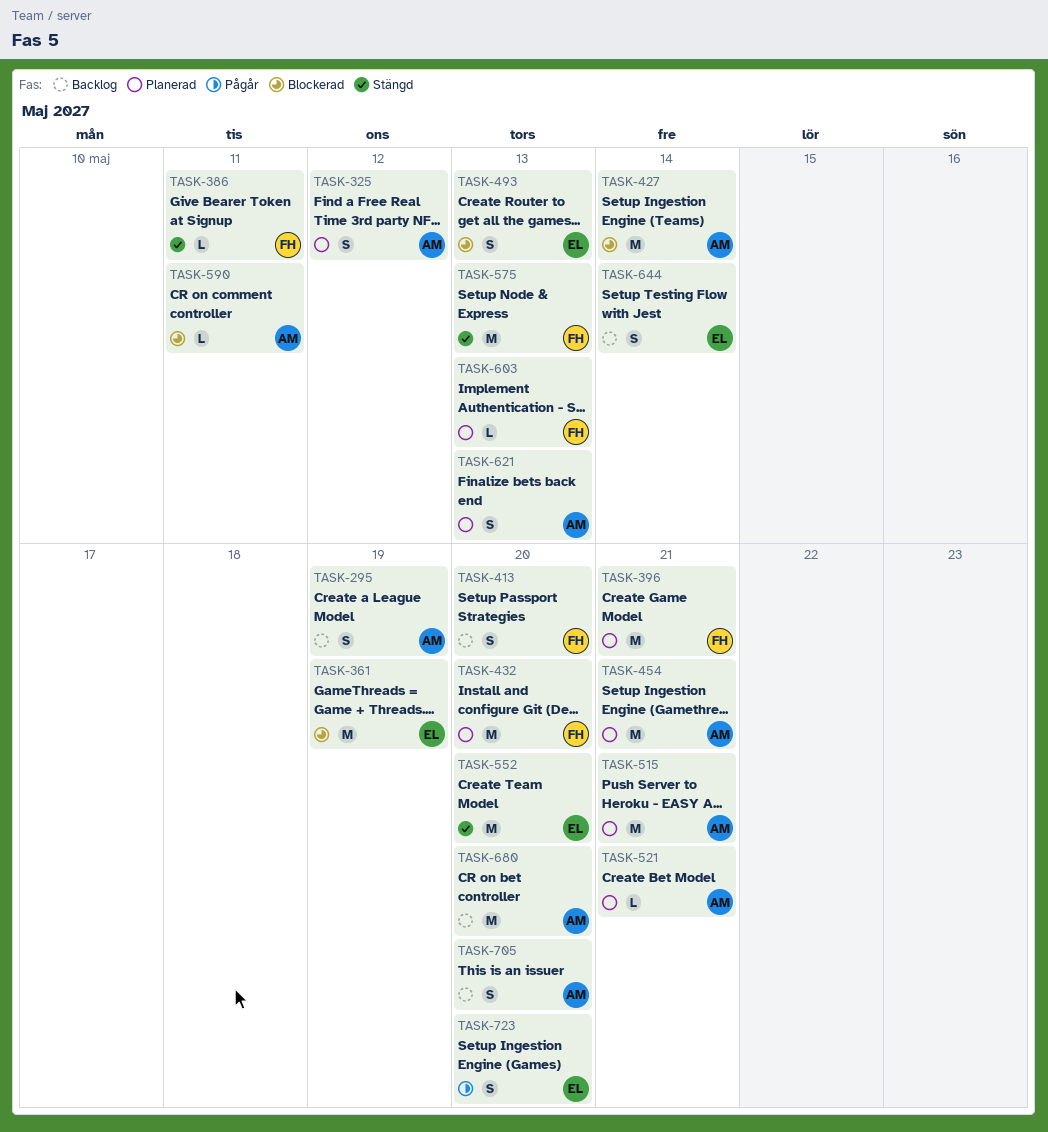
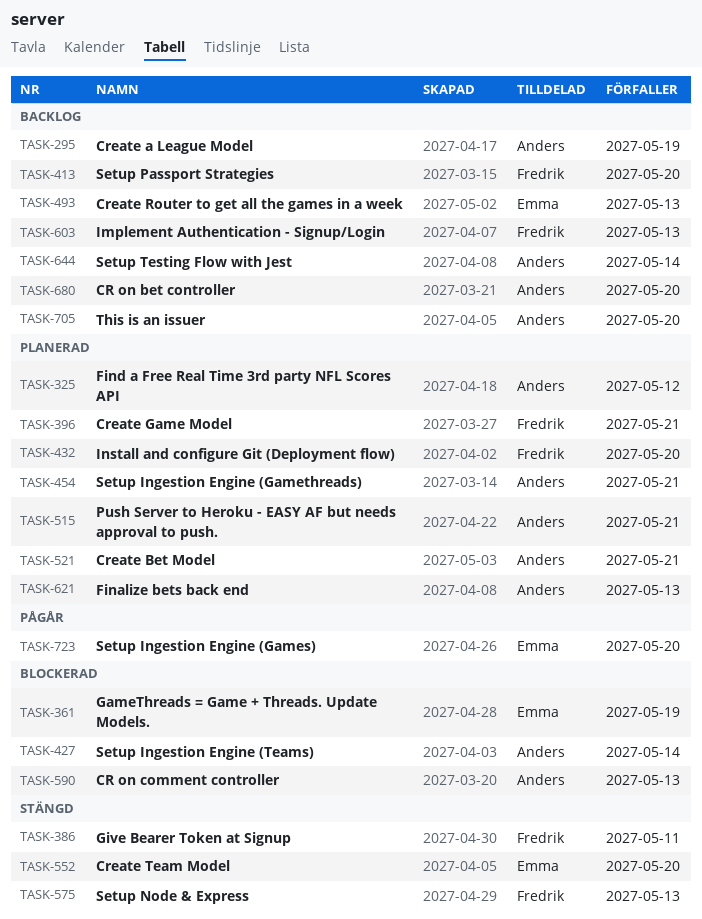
TASK-493, status: Blockerad -> Backlog
TASK-590, due: May 11 -> May 13
TASK-603, status: Planerad -> Backlog
TASK-644, owner: Emma -> Anders

